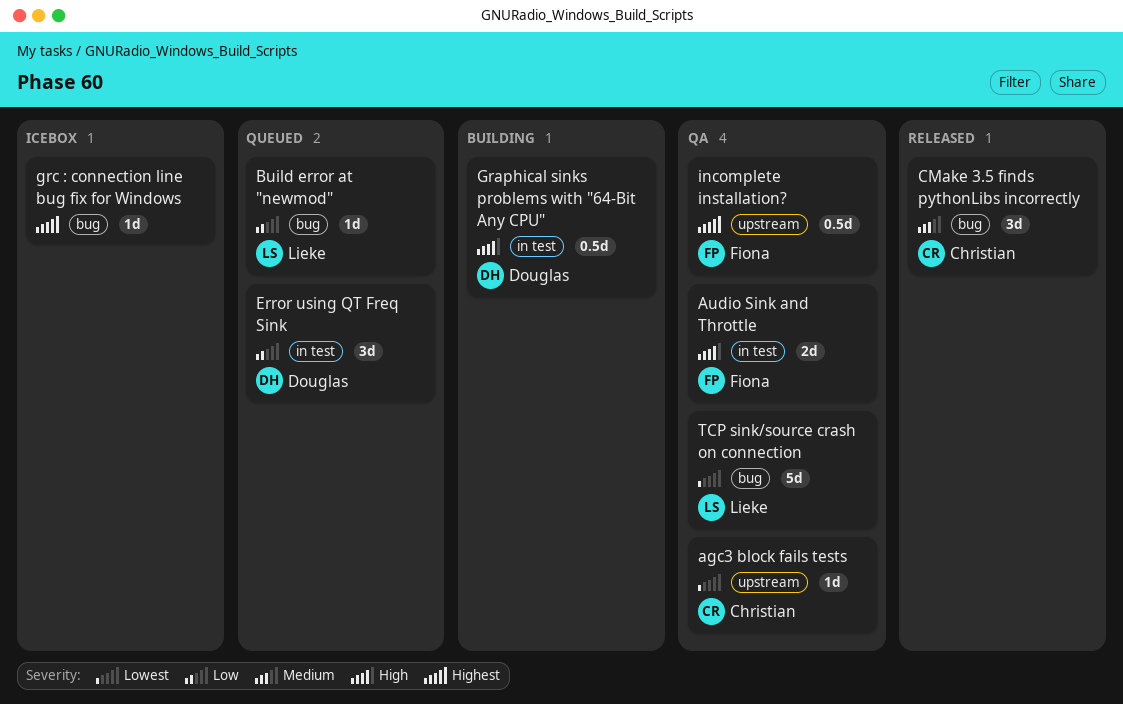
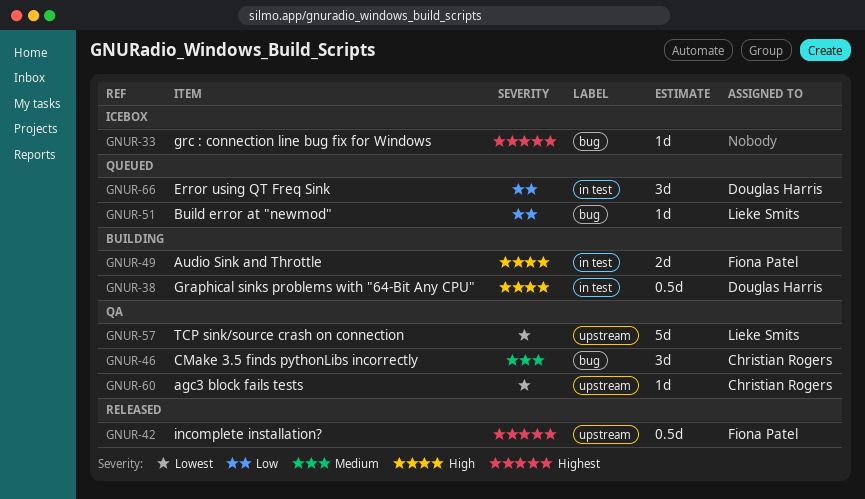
Audio Sink and Throttle, status: QA -> Building
CMake 3.5 finds pythonLibs incorrectly, status: Released -> QA
incomplete installation?, status: QA -> Released
TCP sink/source crash on connection, label: bug -> upstream

